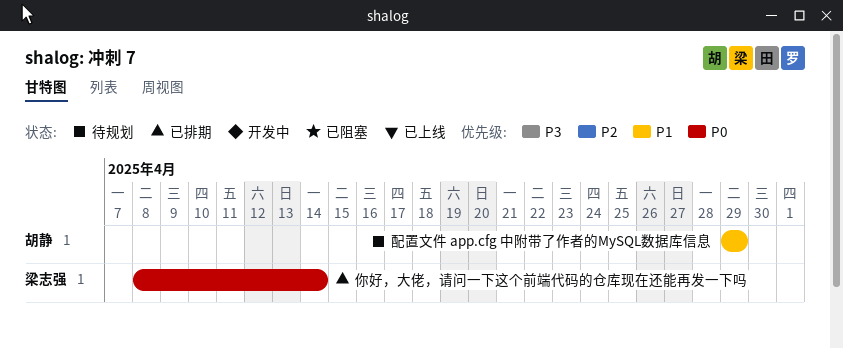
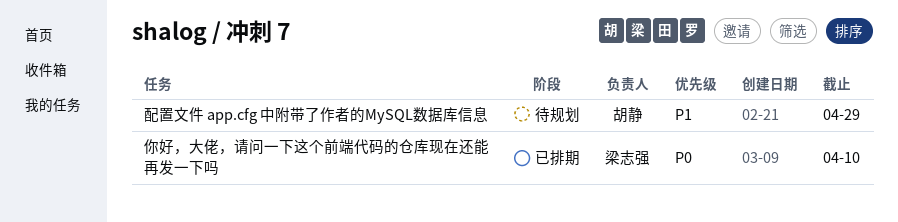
你好，大佬，请问一下这个前端代码的仓库现在还能再发一下吗, due: Apr 14 -> Apr 10

